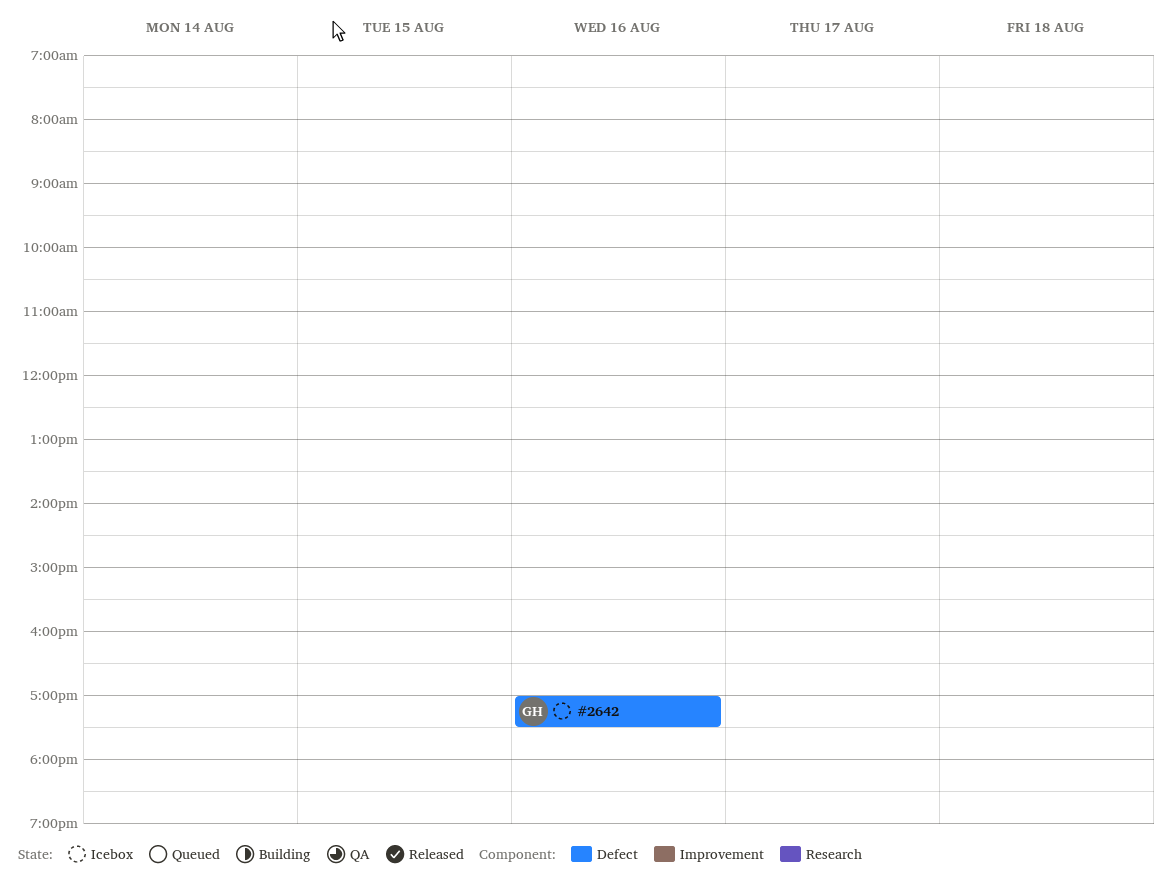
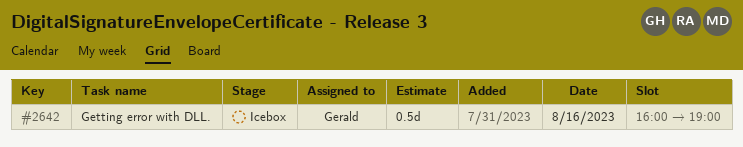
#2642, begins: 17:00 -> 16:00
#2642, ends: 17:30 -> 19:00

